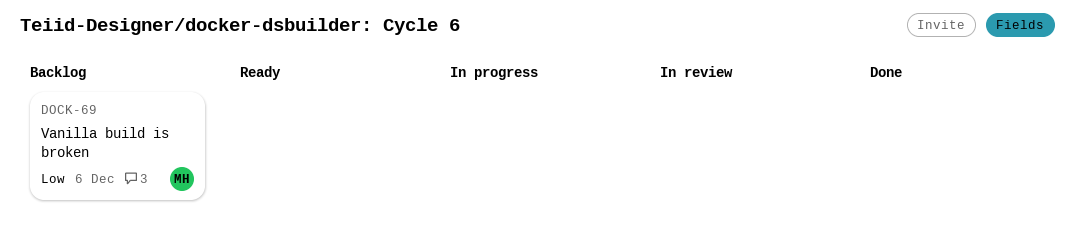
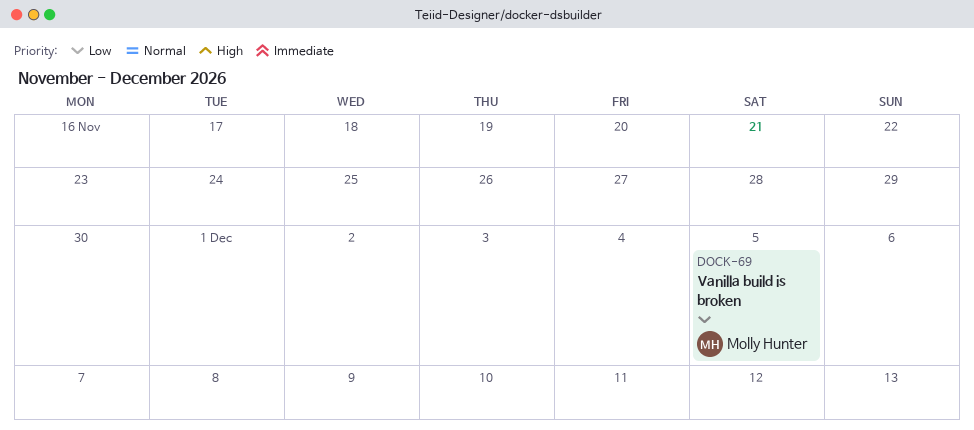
DOCK-69, due: Dec 6 -> Dec 5

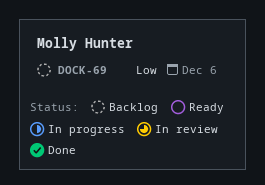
DOCK-69, due: Dec 5 -> Dec 6

